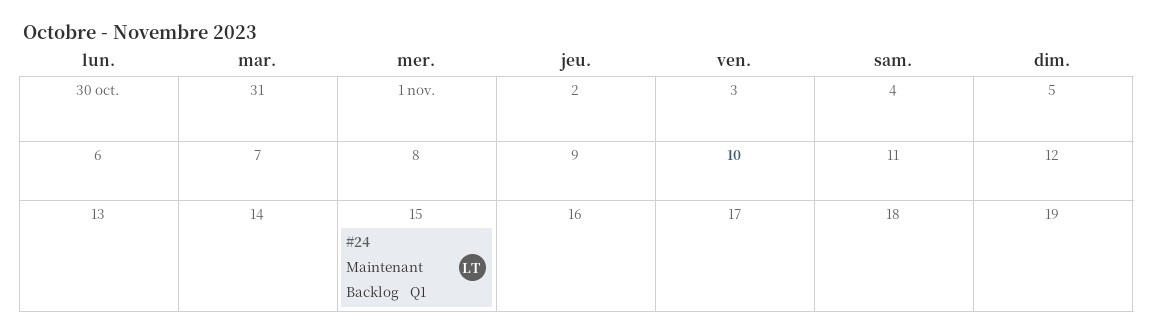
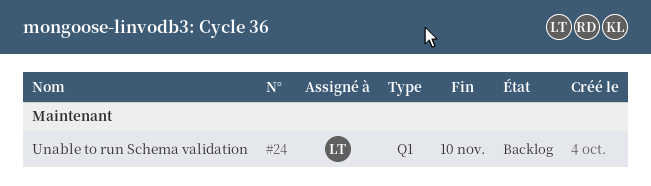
#24, due: Nov 15 -> Nov 10

